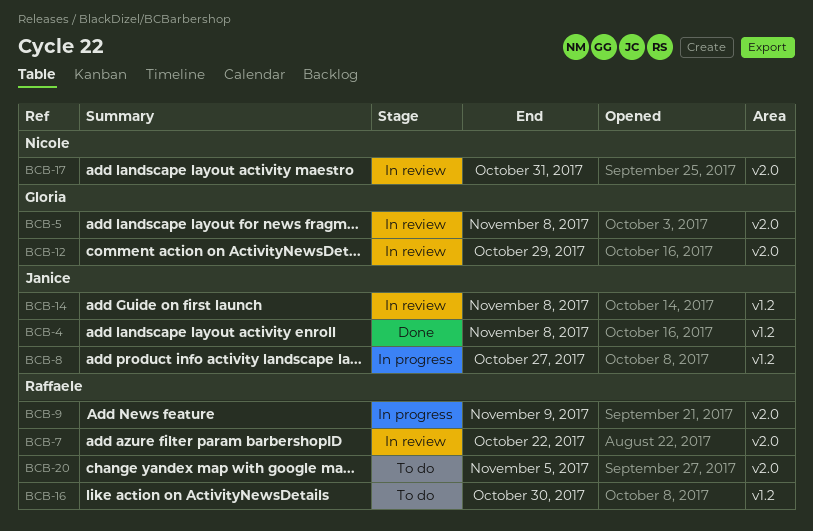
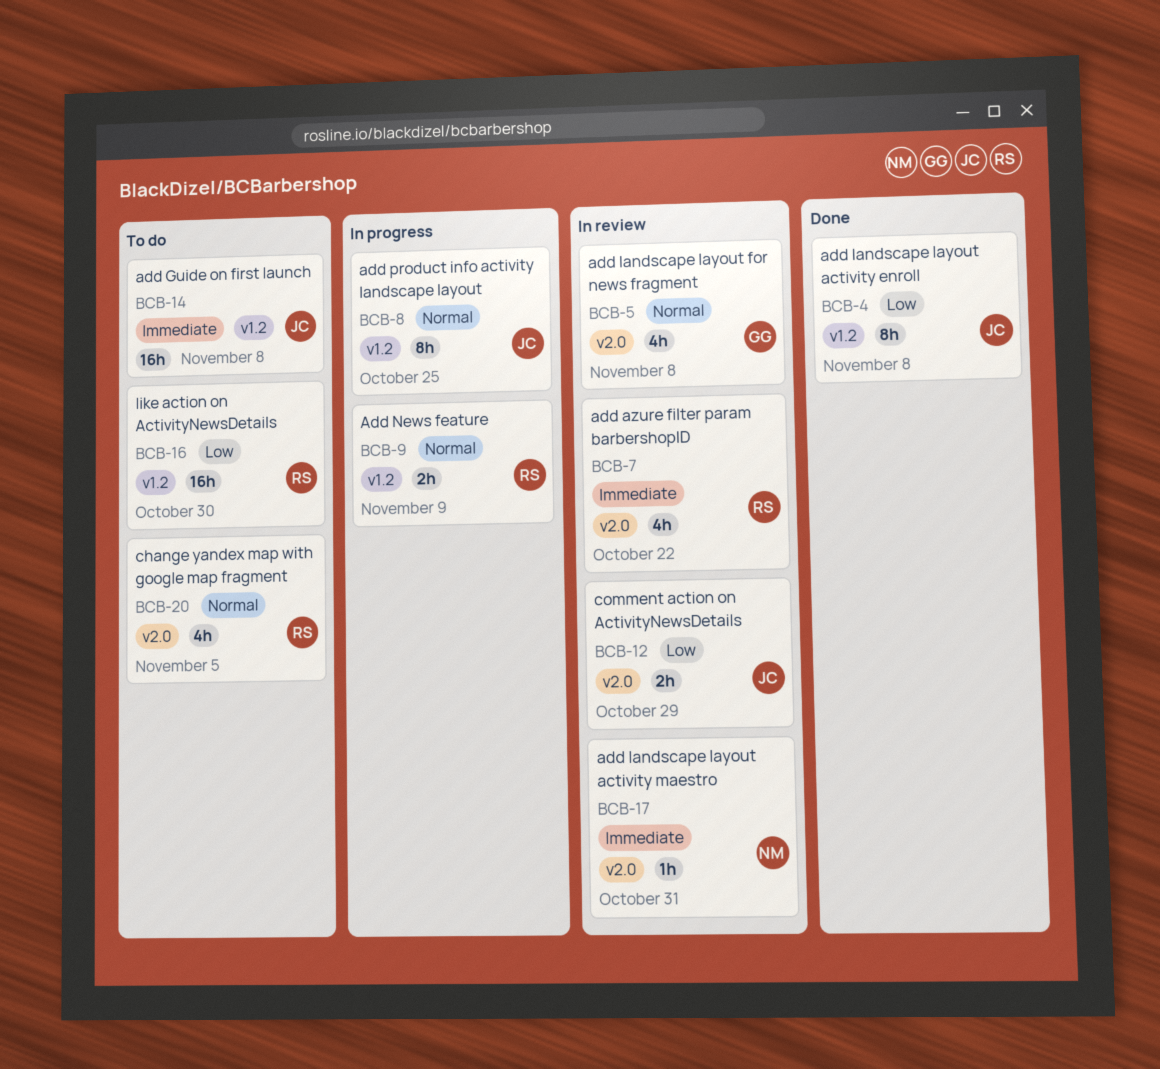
BCB-8, due: Oct 27 -> Oct 25
BCB-9, label: v2.0 -> v1.2
BCB-12, owner: Gloria -> Janice
BCB-14, status: In review -> To do

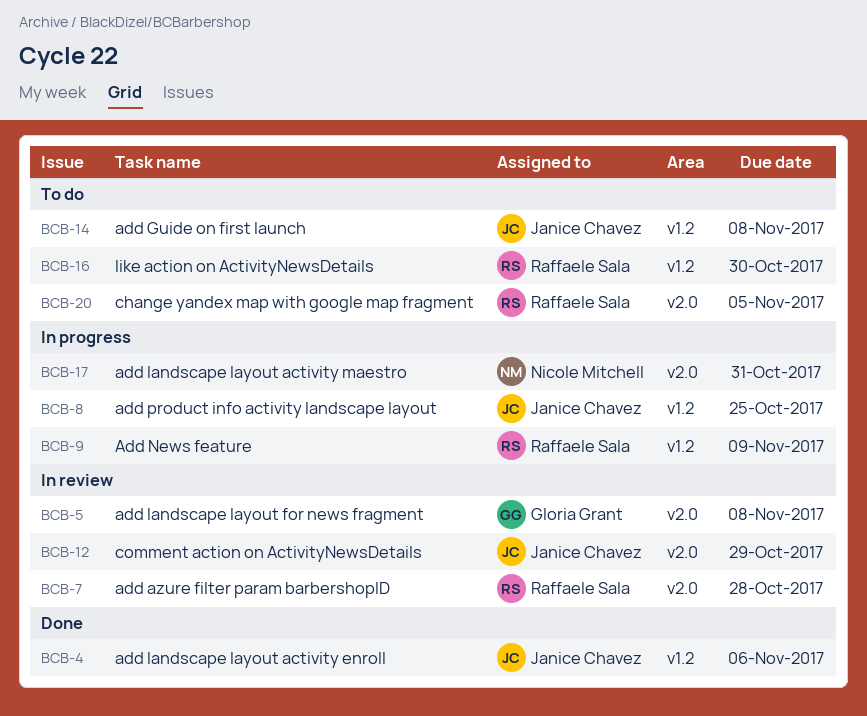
BCB-4, due: Nov 8 -> Nov 6
BCB-7, due: Oct 22 -> Oct 28
BCB-17, status: In review -> In progress

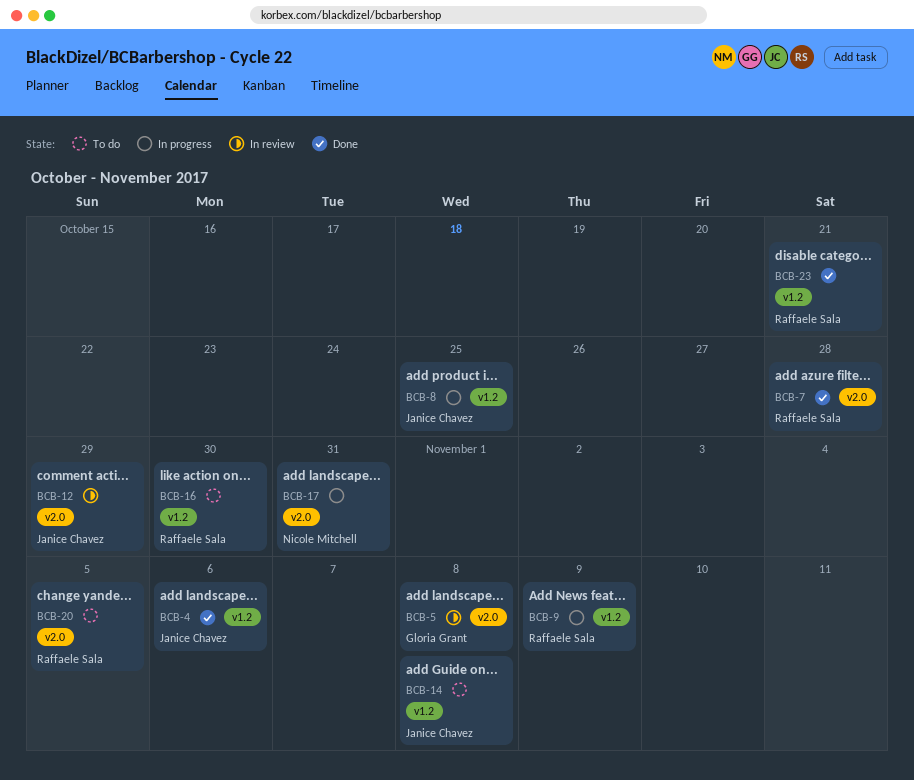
BCB-7, status: In review -> Done
BCB-23: none -> present

